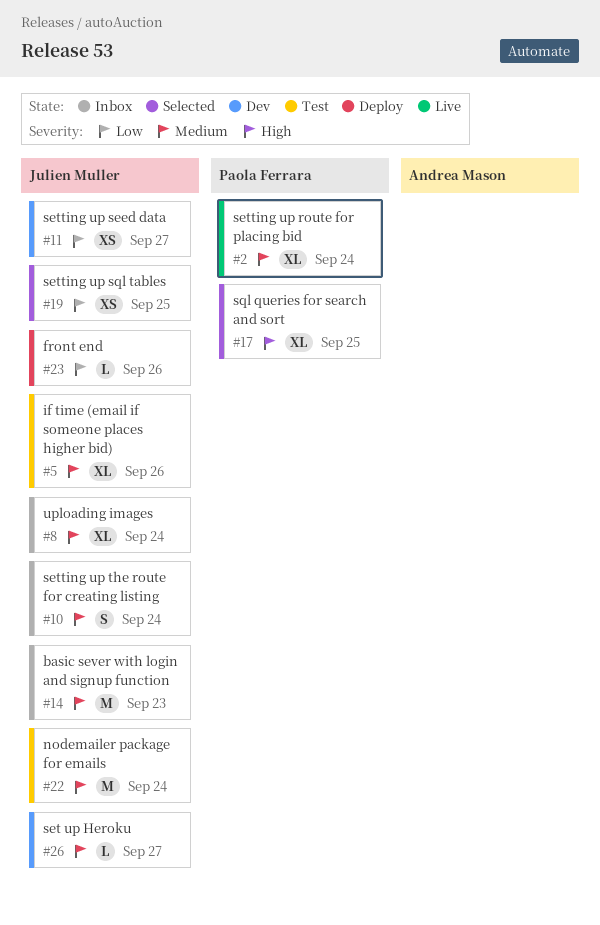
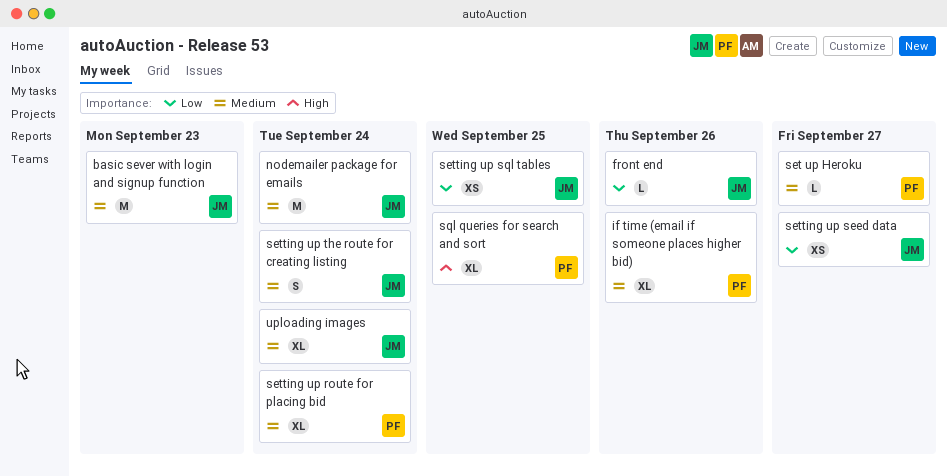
if time (email if someone places higher bid), owner: Julien Muller -> Paola Ferrara
set up Heroku, owner: Julien Muller -> Paola Ferrara

